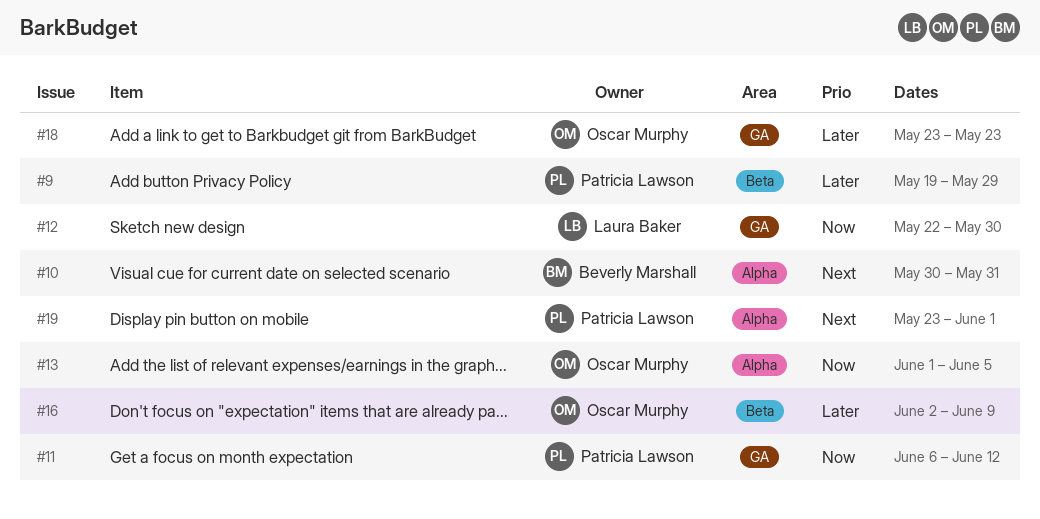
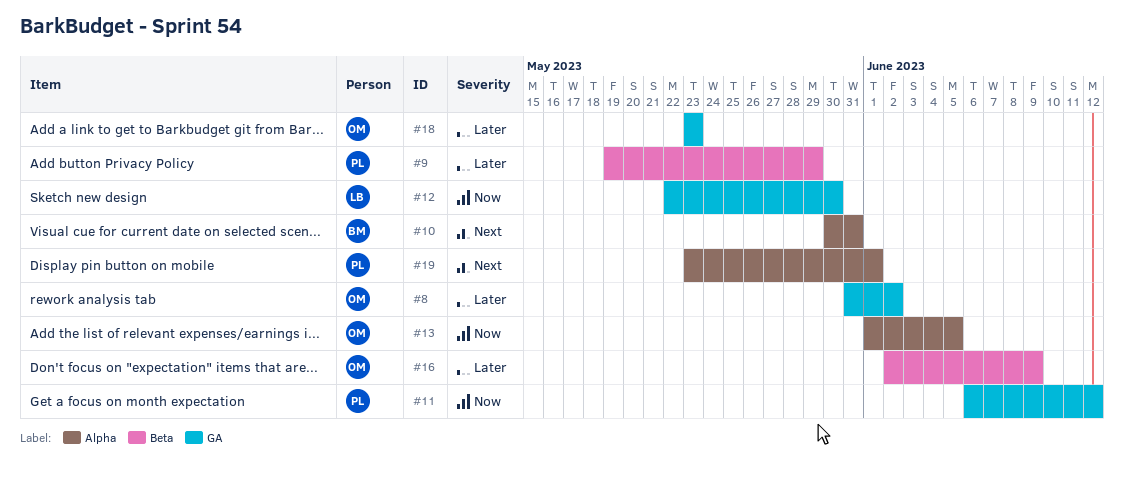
#8: none -> present

